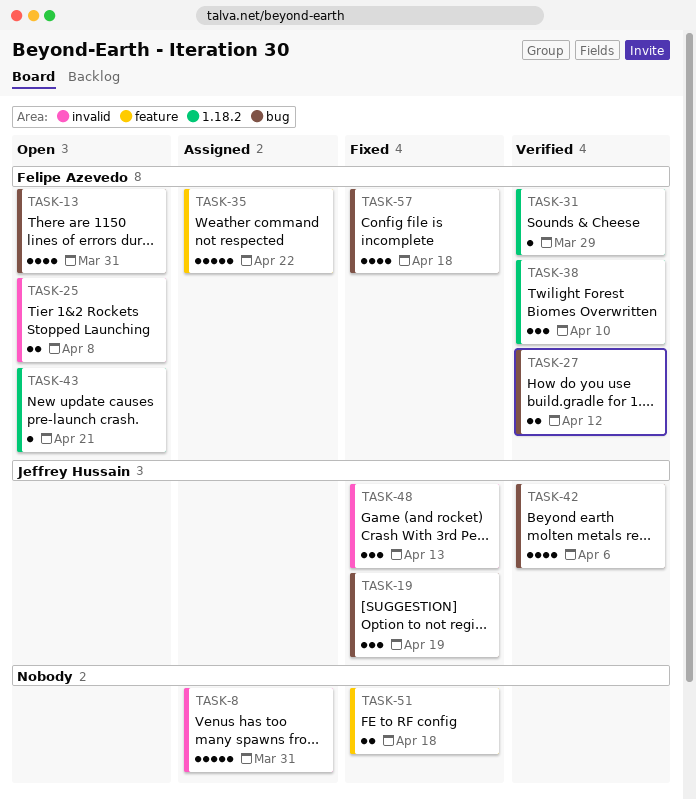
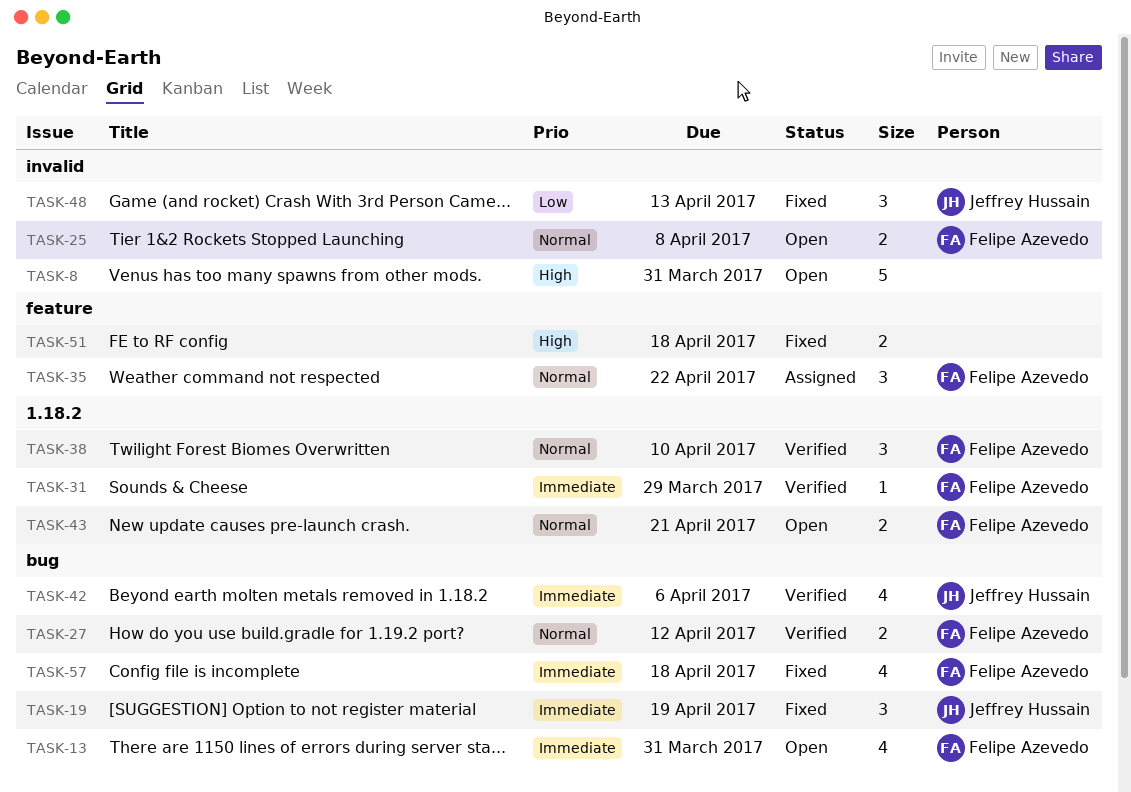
TASK-8, status: Assigned -> Open
TASK-35, estimate: 5 -> 3
TASK-43, estimate: 1 -> 2

